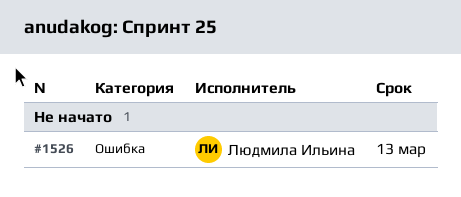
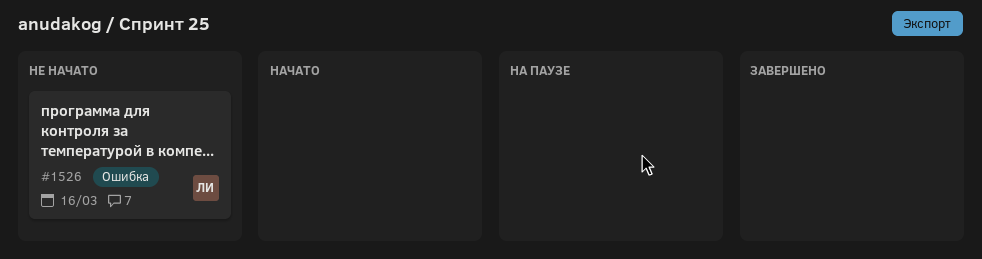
#1526, due: Mar 13 -> Mar 16

